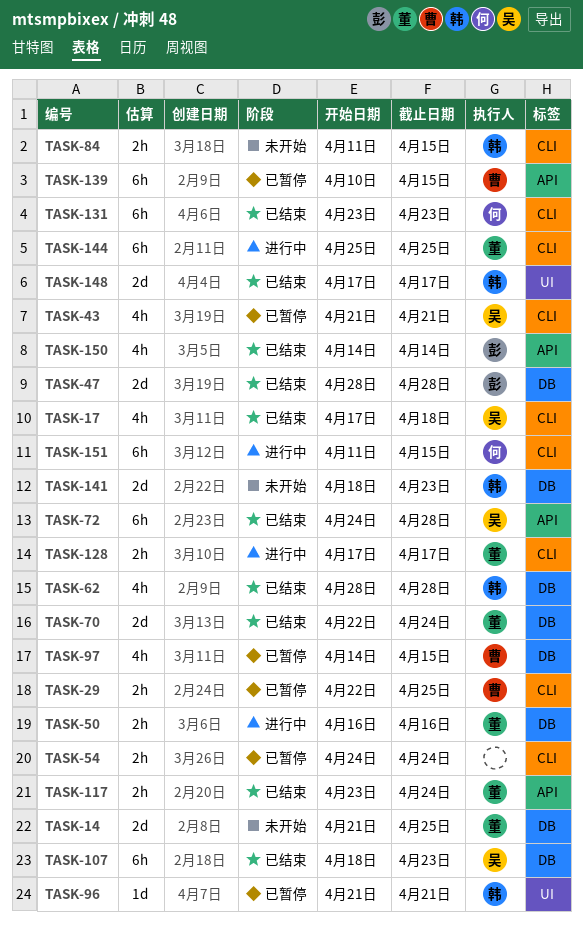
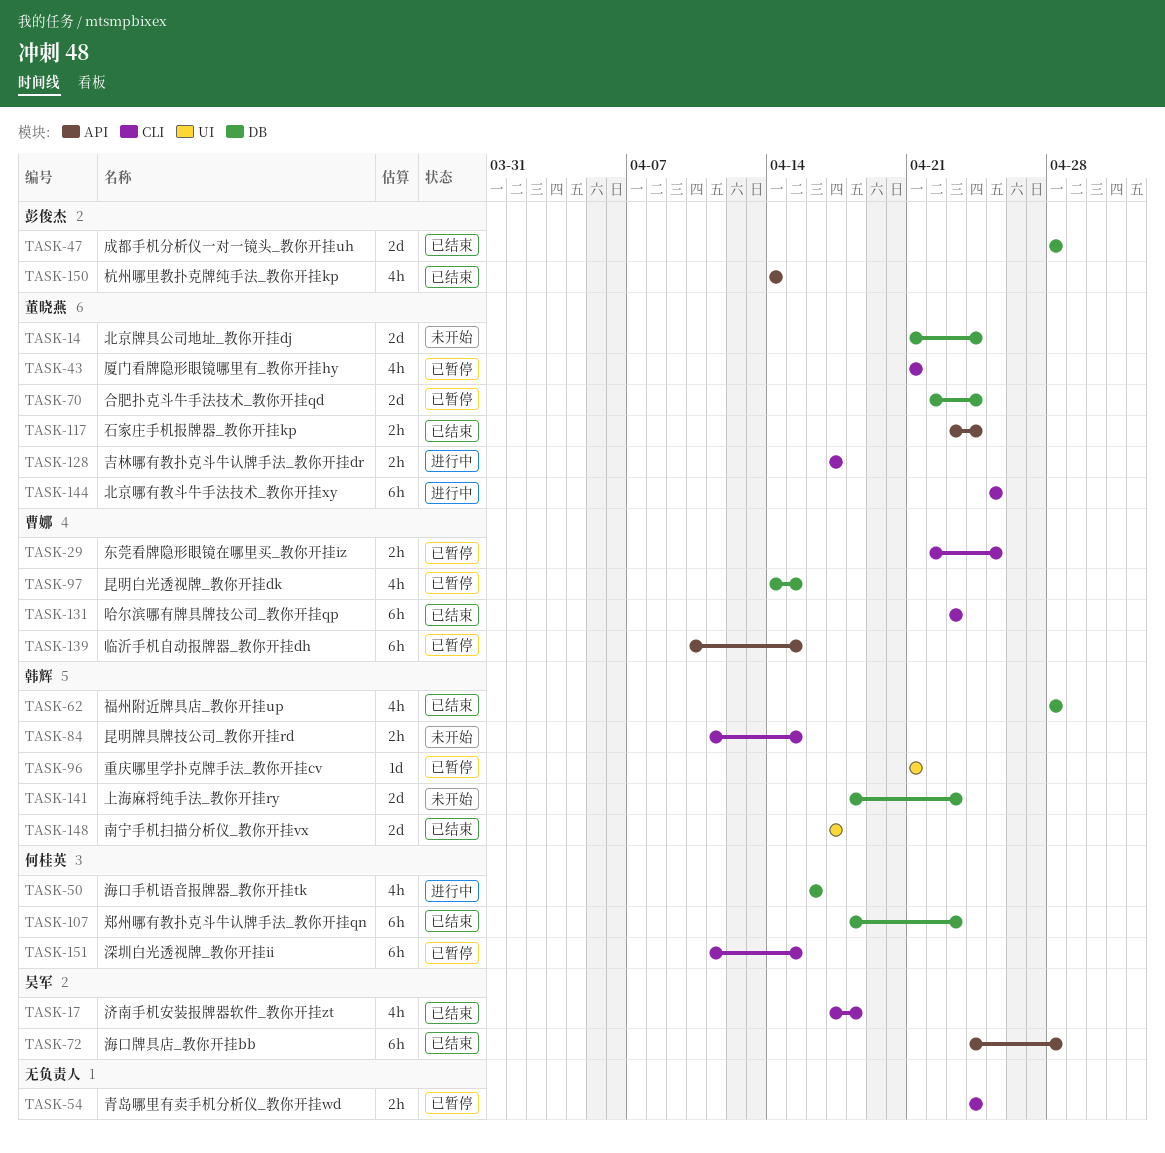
TASK-14, due: Apr 25 -> Apr 24
TASK-43, owner: 吴军 -> 董晓燕
TASK-50, owner: 董晓燕 -> 何桂英
TASK-50, estimate: 2h -> 4h
TASK-70, status: 已结束 -> 已暂停
TASK-107, owner: 吴军 -> 何桂英
TASK-131, owner: 何桂英 -> 曹娜
TASK-151, status: 进行中 -> 已暂停

